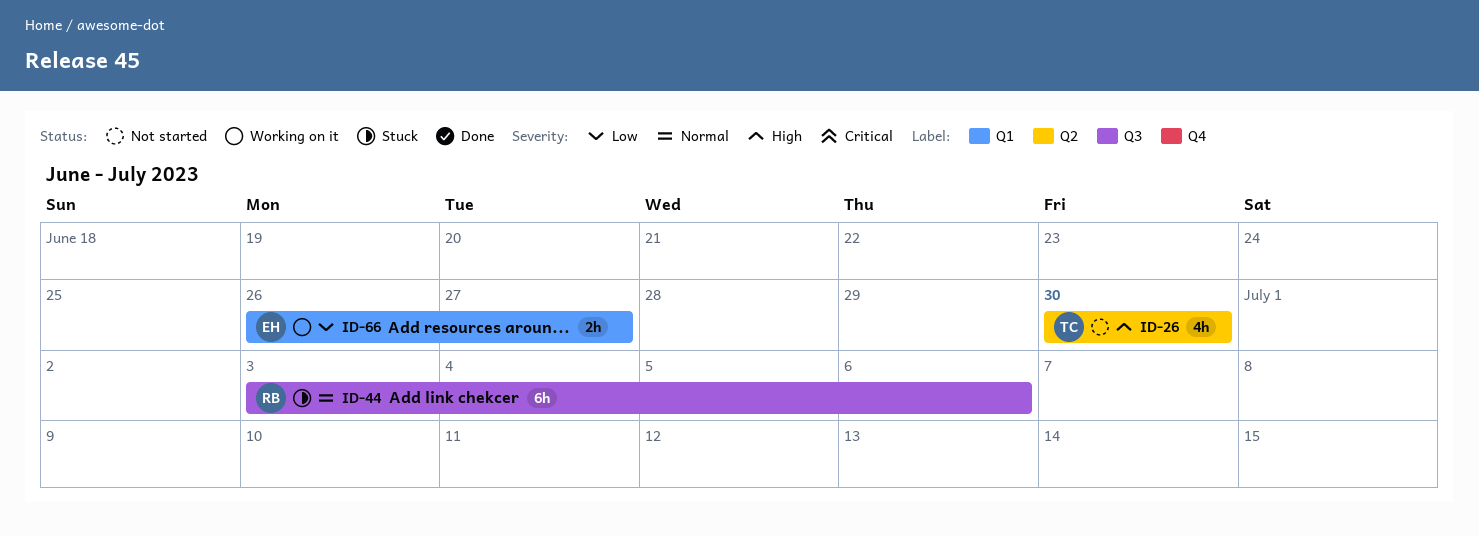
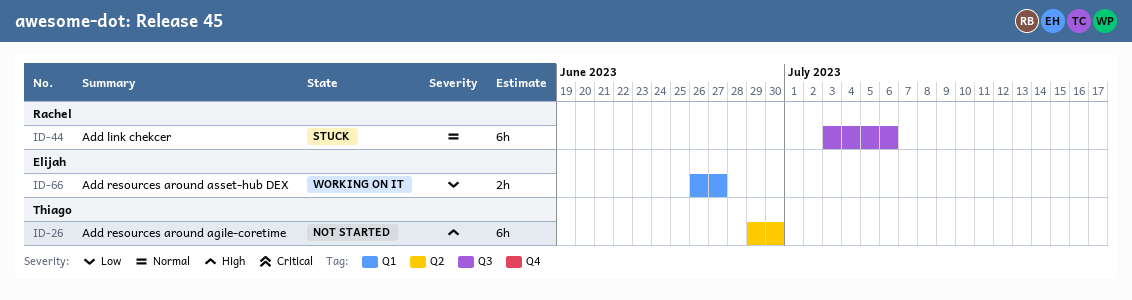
ID-26, estimate: 4h -> 6h
ID-26, start: Jun 30 -> Jun 29

